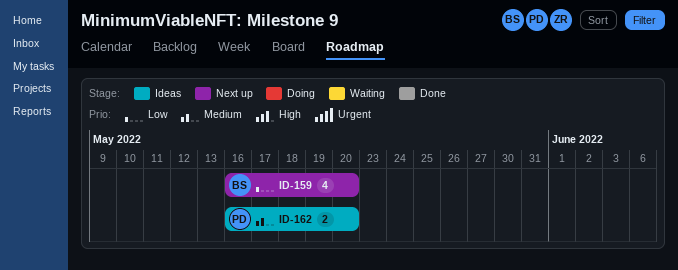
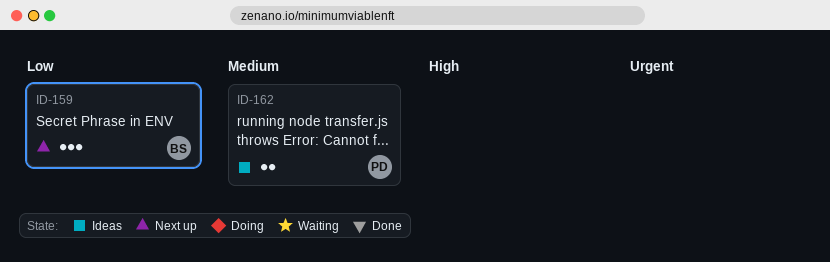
ID-159, estimate: 4 -> 3

